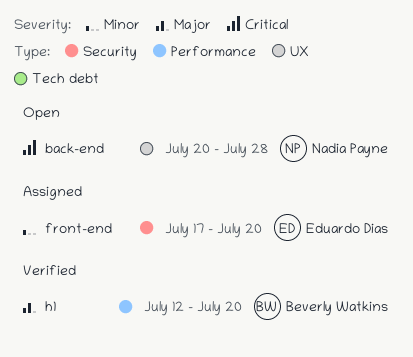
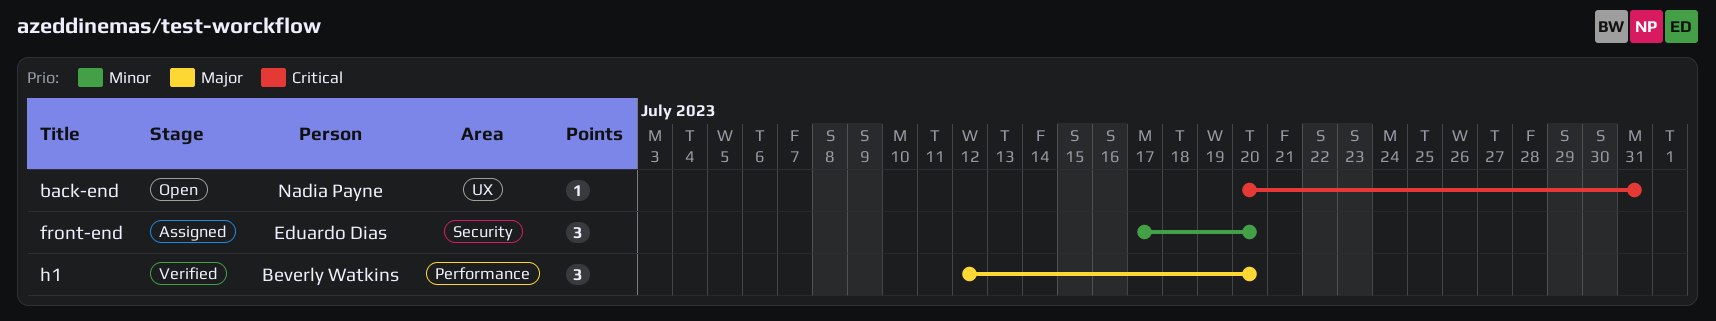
back-end, due: Jul 28 -> Jul 31

